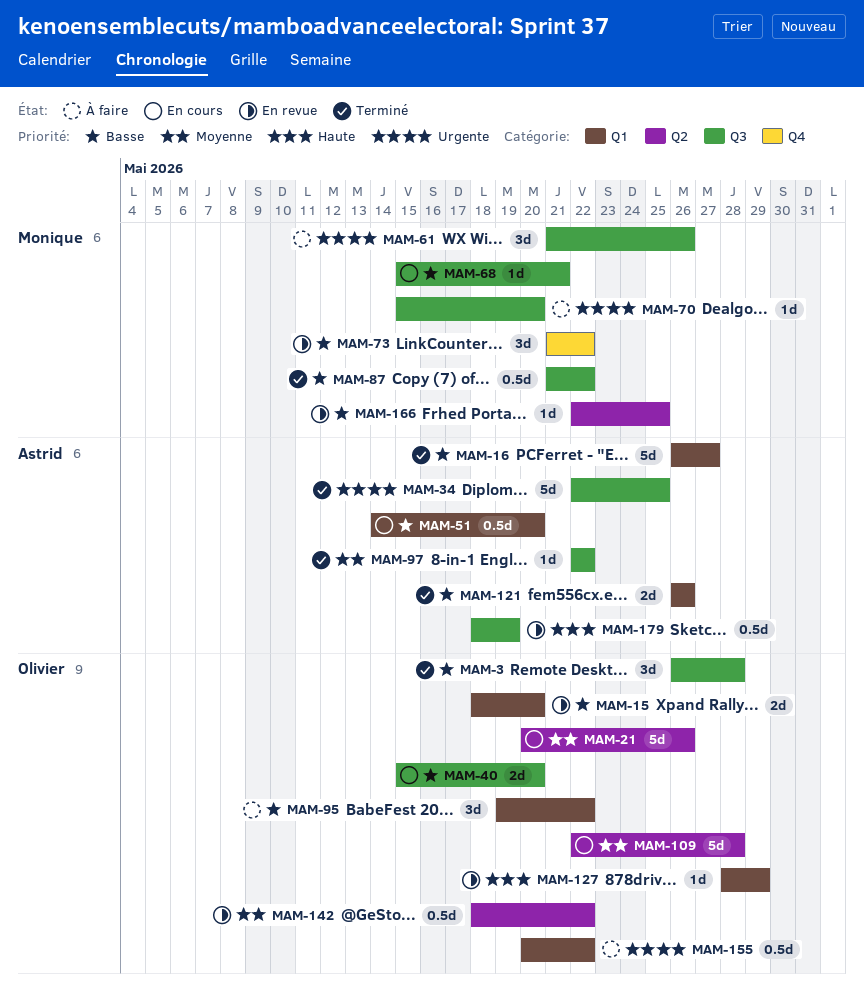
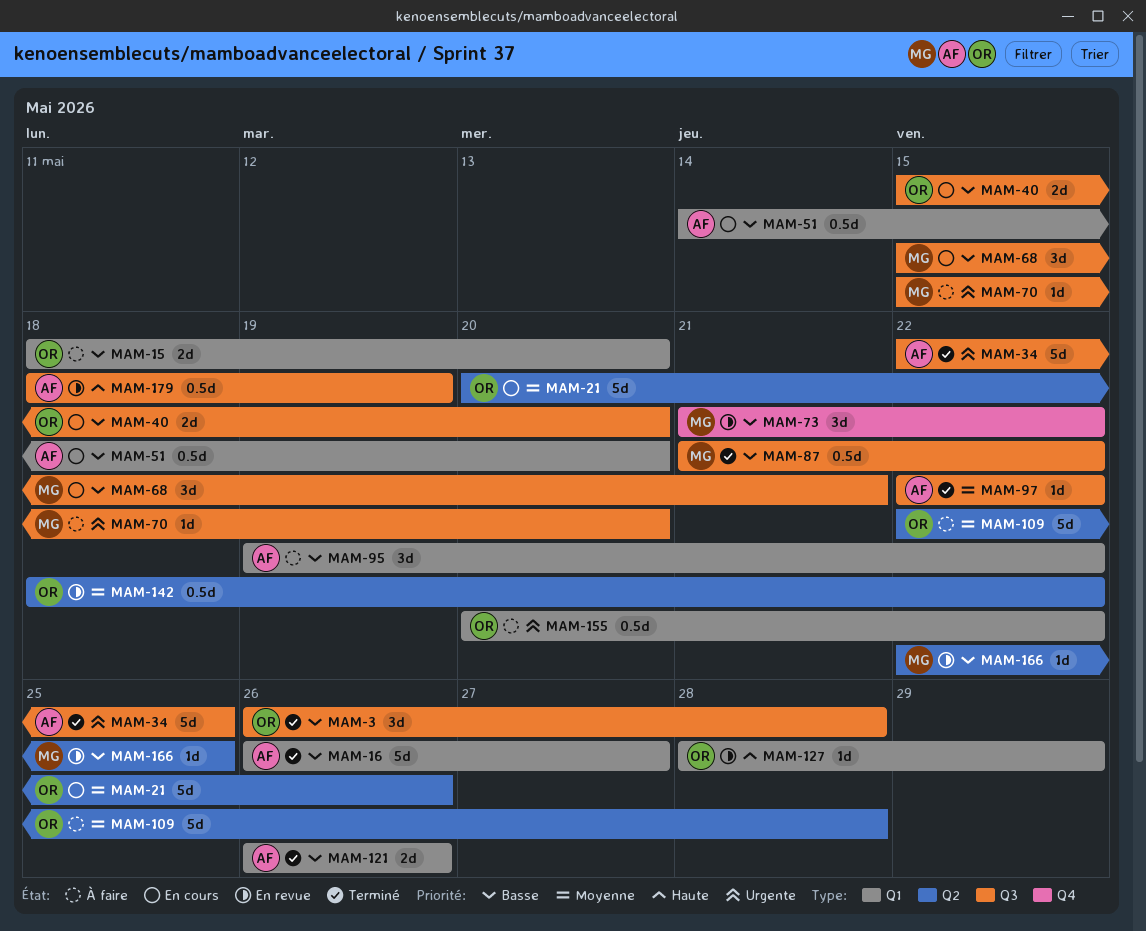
MAM-15, status: En revue -> À faire
MAM-61: present -> none
MAM-68, estimate: 1d -> 3d
MAM-95, owner: Olivier -> Astrid
MAM-109, status: En cours -> À faire

